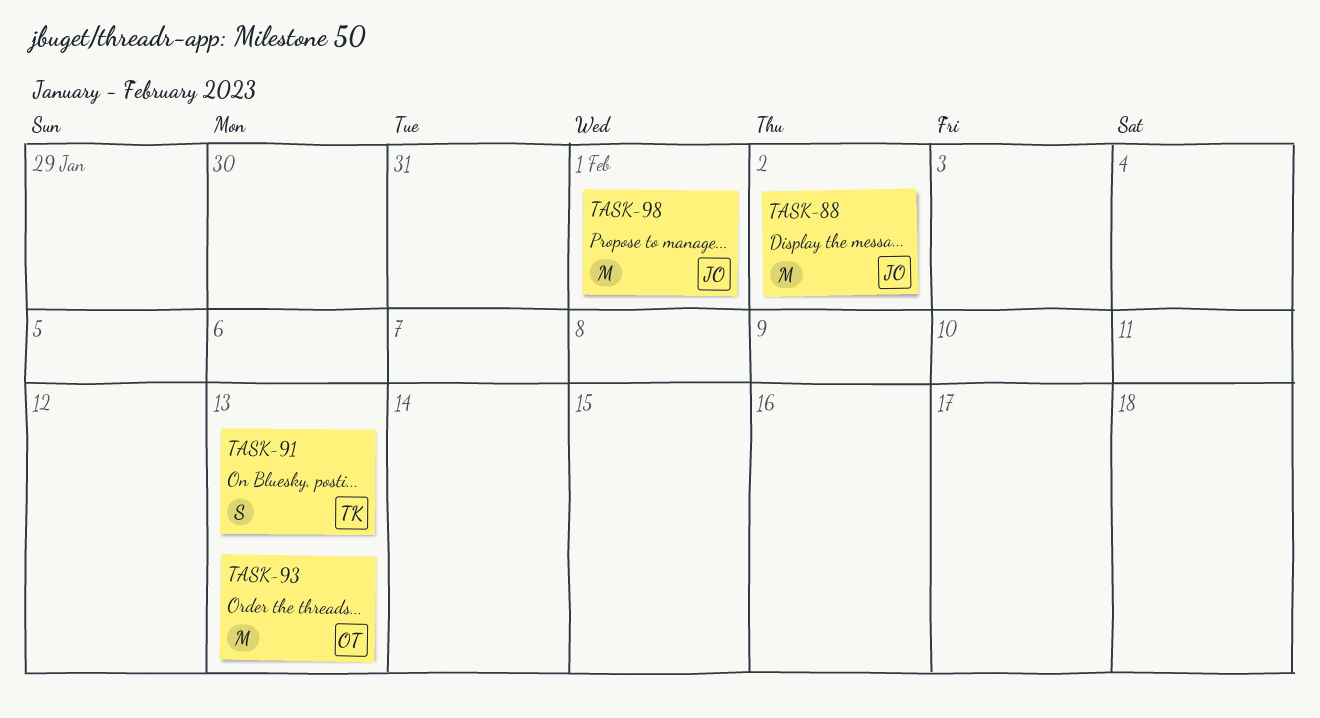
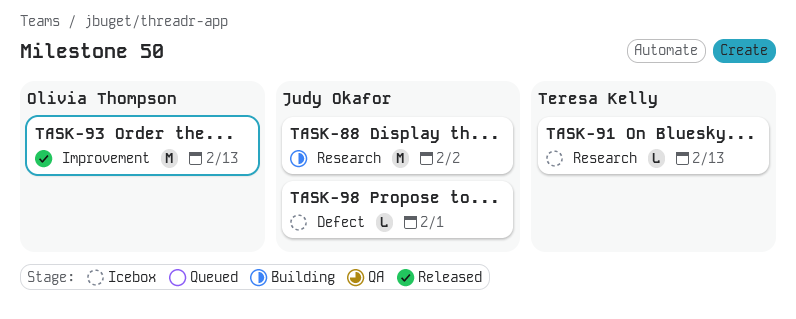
TASK-91, estimate: S -> L
TASK-98, estimate: M -> L

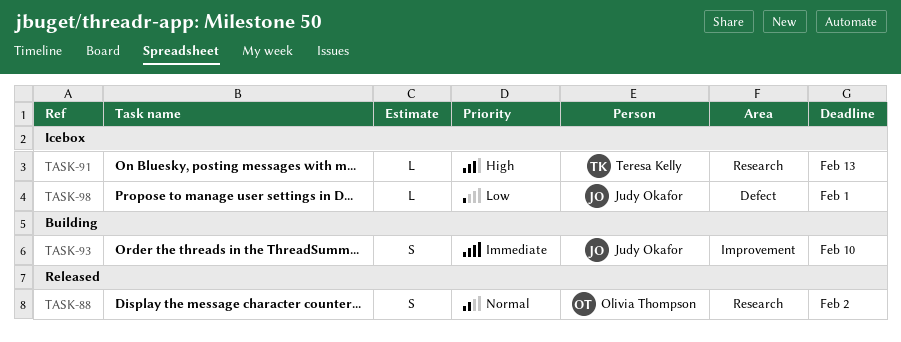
TASK-88, status: Building -> Released
TASK-88, owner: Judy Okafor -> Olivia Thompson
TASK-88, estimate: M -> S
TASK-93, status: Released -> Building
TASK-93, owner: Olivia Thompson -> Judy Okafor
TASK-93, estimate: M -> S
TASK-93, due: Feb 13 -> Feb 10

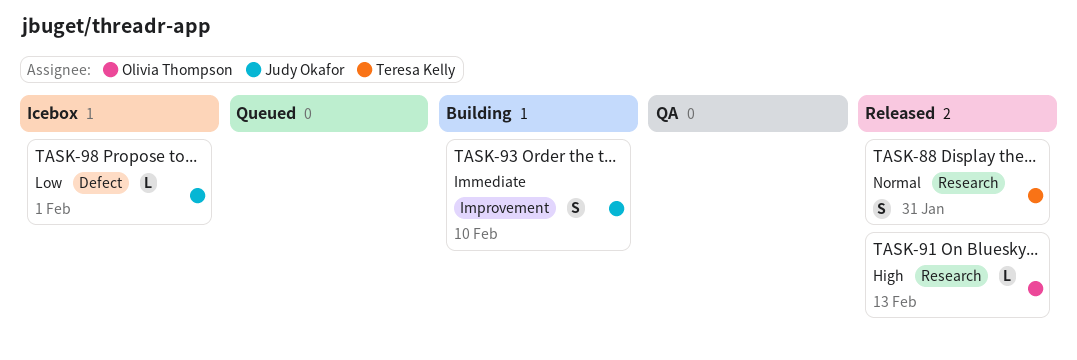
TASK-88, owner: Olivia Thompson -> Teresa Kelly
TASK-88, due: Feb 2 -> Jan 31
TASK-91, status: Icebox -> Released
TASK-91, owner: Teresa Kelly -> Olivia Thompson

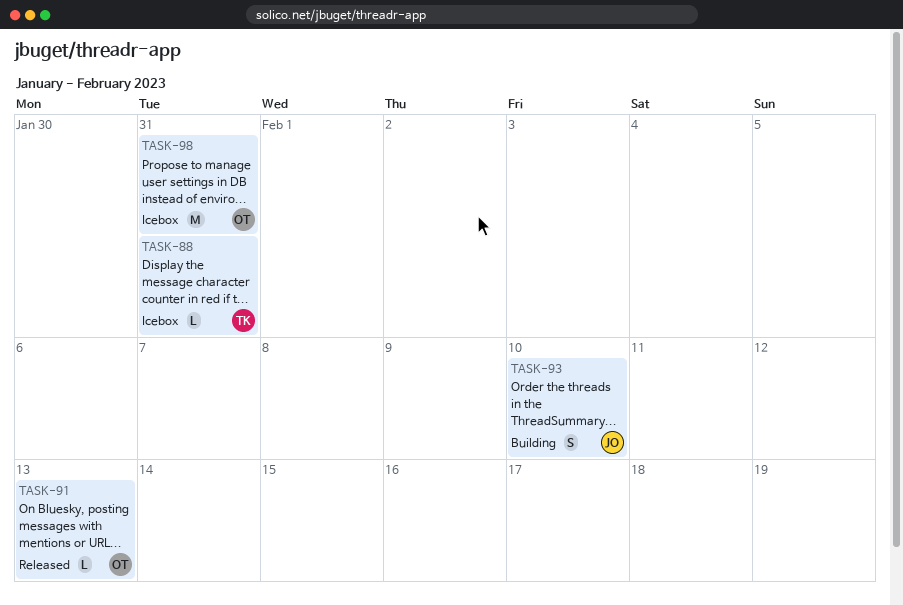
TASK-88, status: Released -> Icebox
TASK-88, estimate: S -> L
TASK-98, owner: Judy Okafor -> Olivia Thompson
TASK-98, estimate: L -> M
TASK-98, due: Feb 1 -> Jan 31

